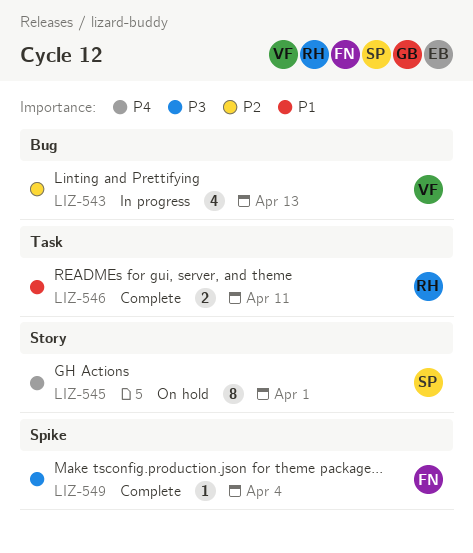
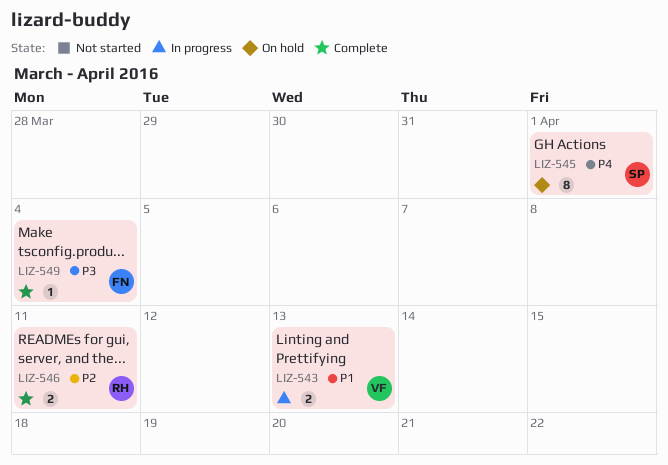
LIZ-543, priority: P2 -> P1
LIZ-543, estimate: 4 -> 2
LIZ-546, priority: P1 -> P2

